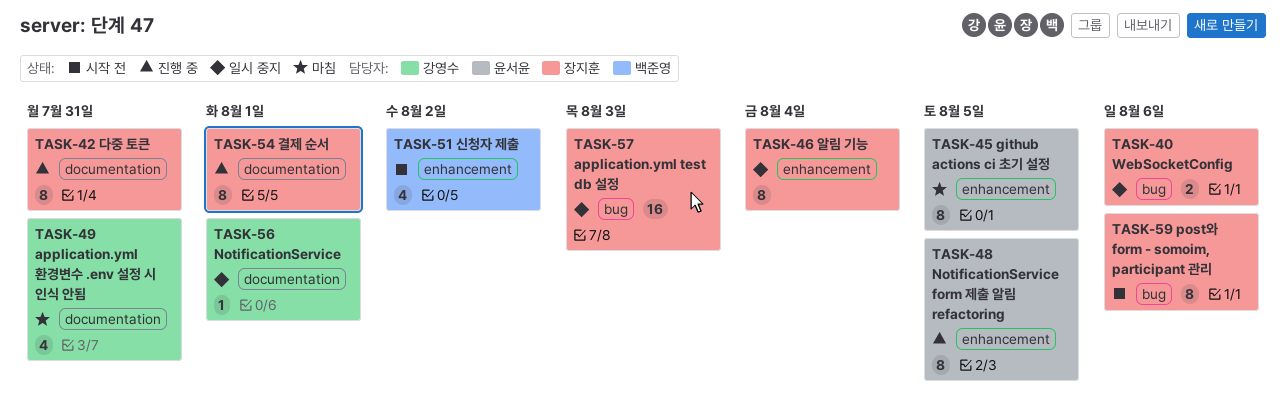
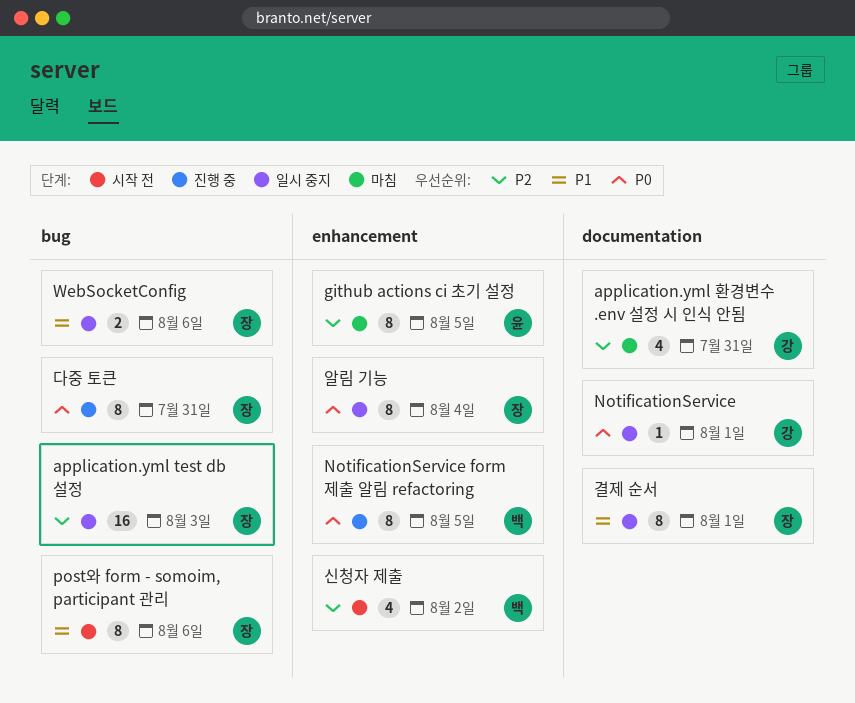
NotificationService form 제출 알림 refactoring, owner: 윤서윤 -> 백준영
결제 순서, status: 진행 중 -> 일시 중지
다중 토큰, label: documentation -> bug

